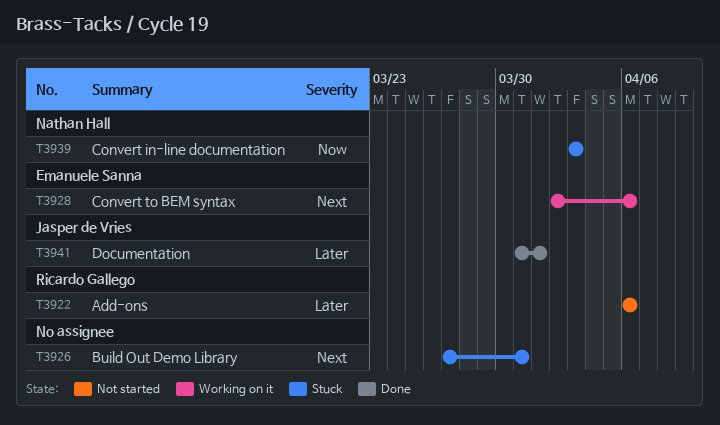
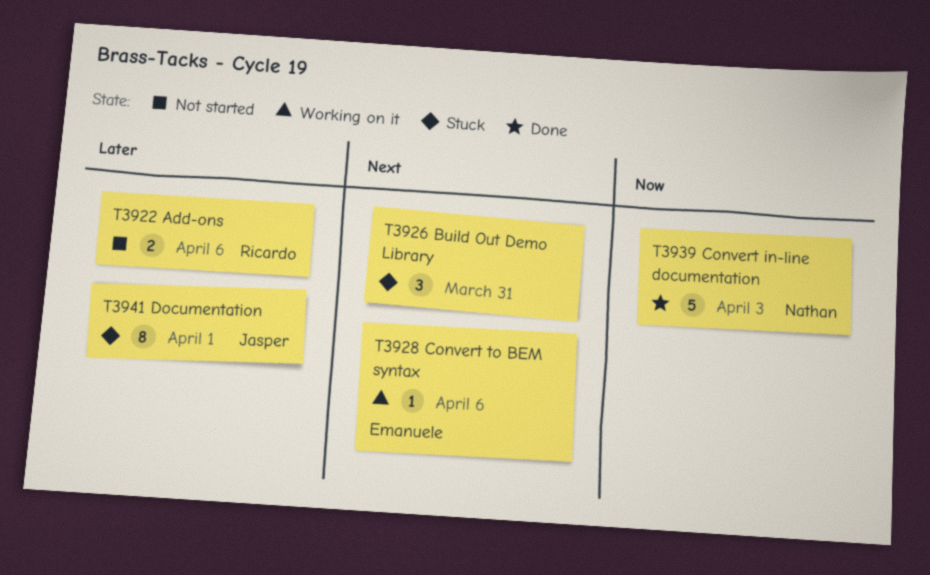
T3939, status: Stuck -> Done
T3941, status: Done -> Stuck

